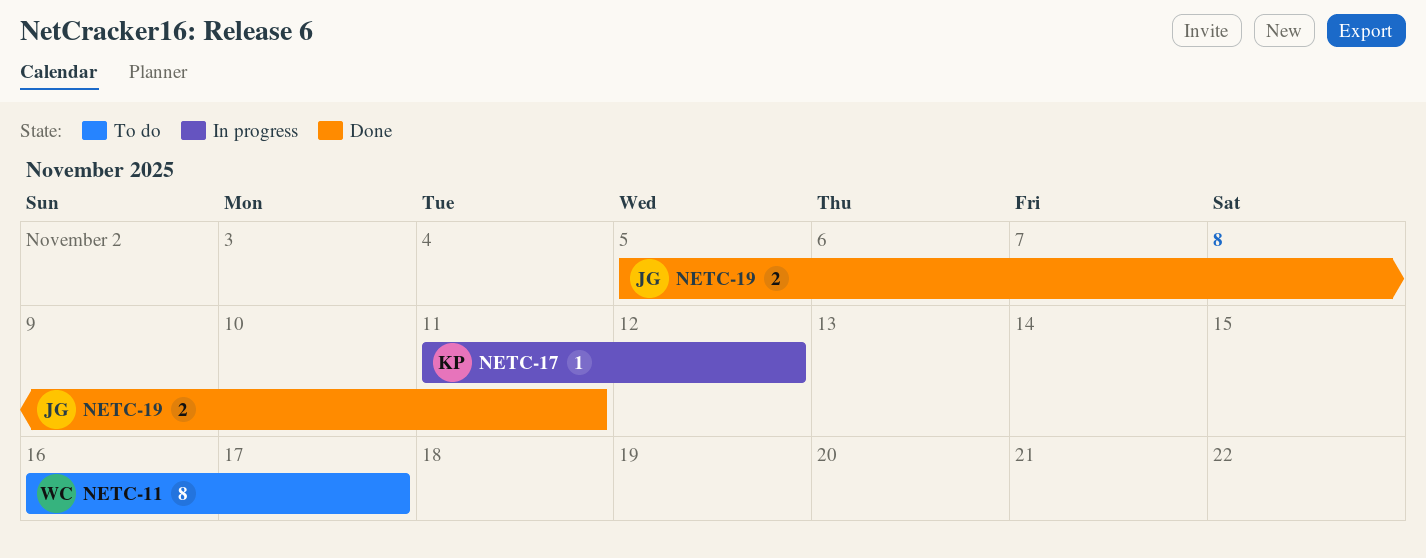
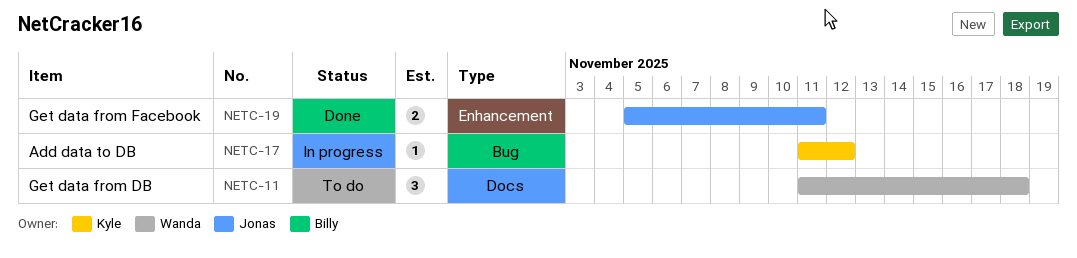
NETC-11, estimate: 8 -> 3
NETC-11, start: Nov 16 -> Nov 11
NETC-11, due: Nov 17 -> Nov 18

